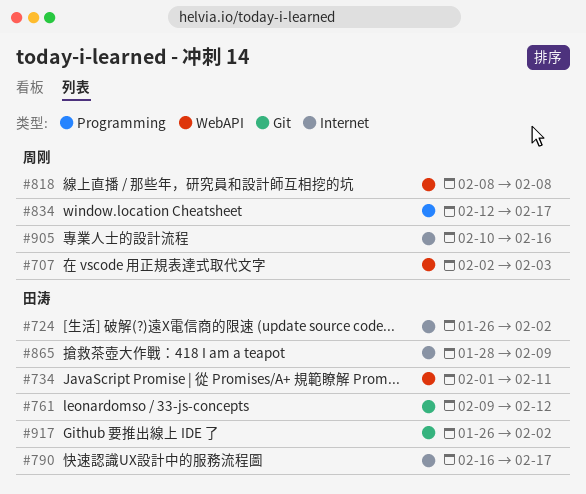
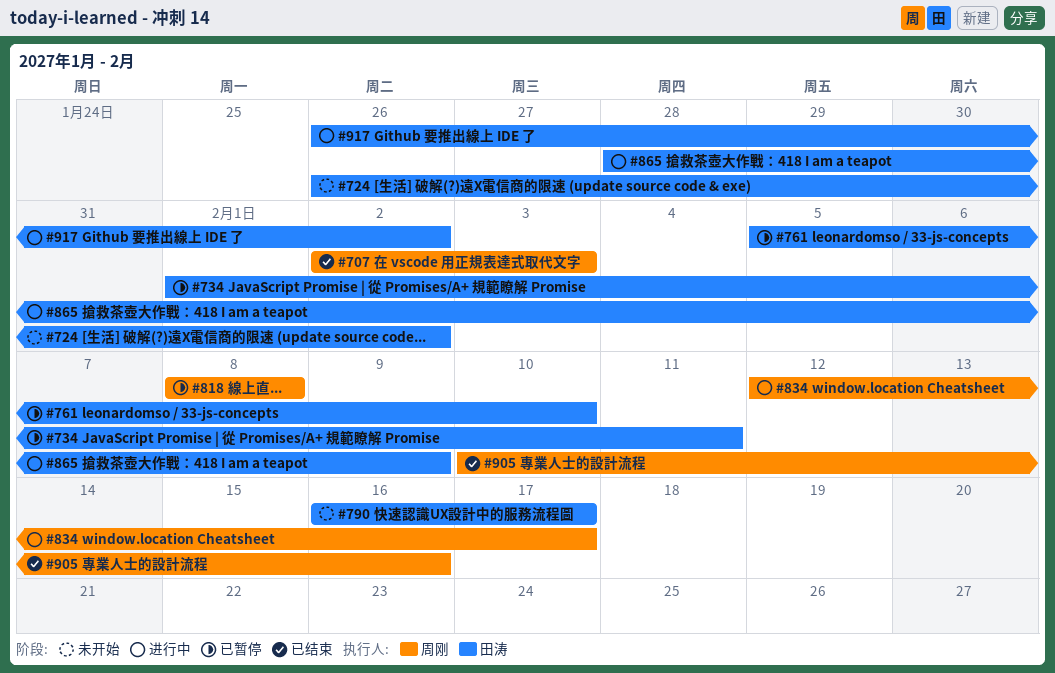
#761, start: Feb 9 -> Feb 5
#761, due: Feb 12 -> Feb 10

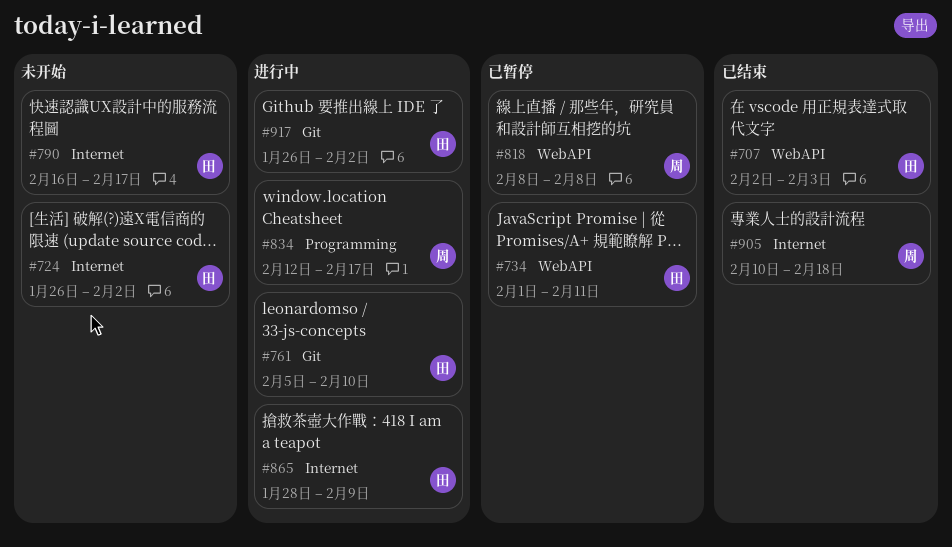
#707, owner: 周刚 -> 田涛
#761, status: 已暂停 -> 进行中
#905, due: Feb 16 -> Feb 18

